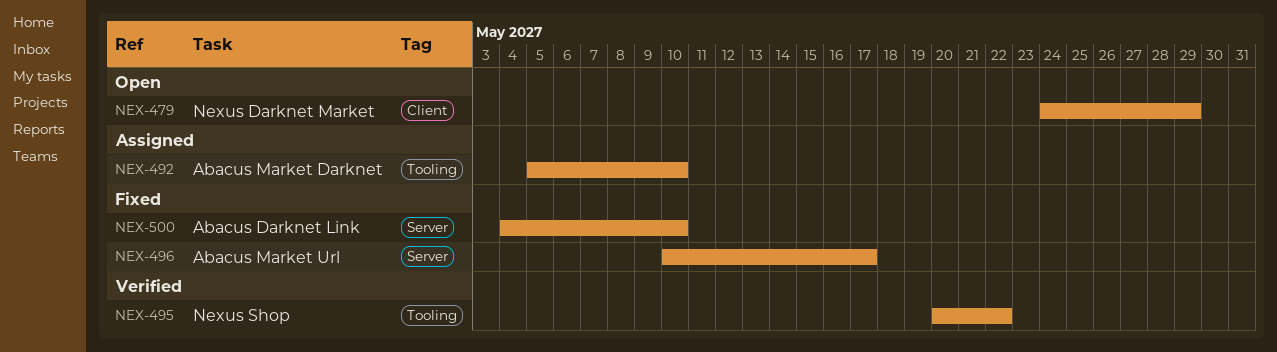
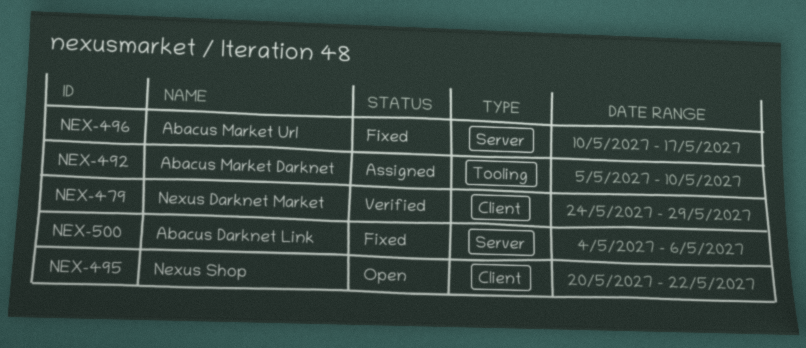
NEX-479, status: Open -> Verified
NEX-495, status: Verified -> Open
NEX-495, label: Tooling -> Client
NEX-500, due: May 10 -> May 6

